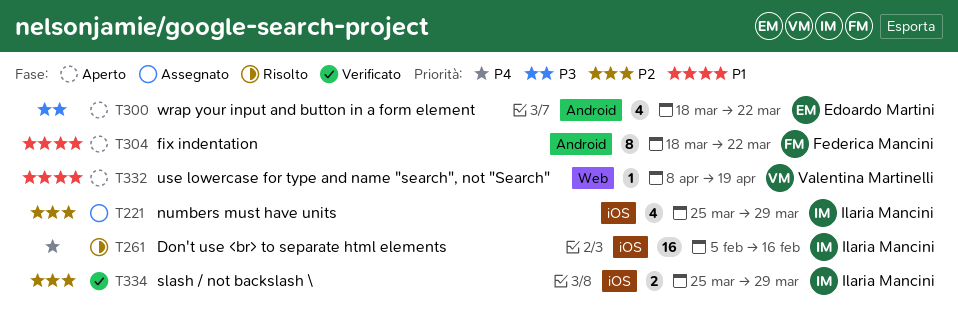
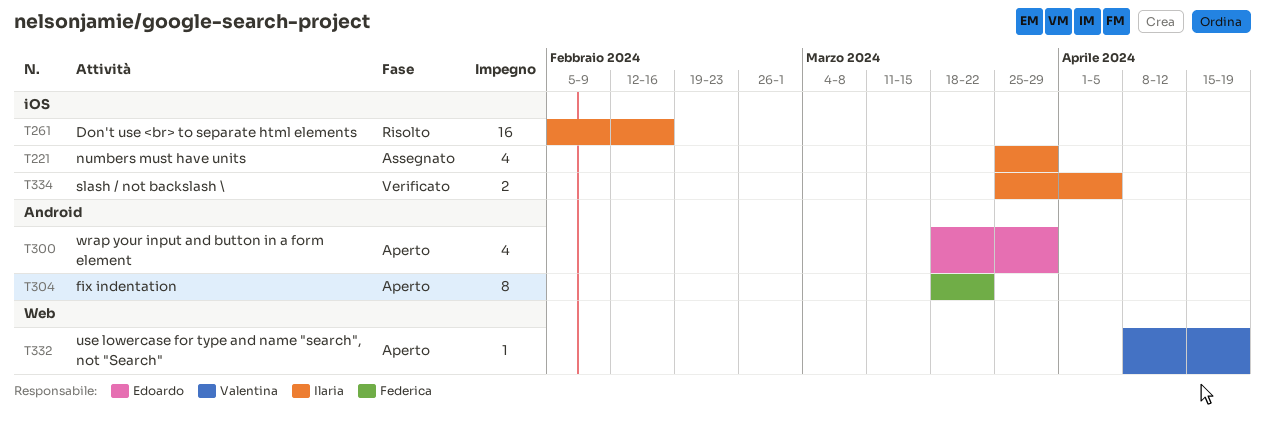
T300, due: Mar 22 -> Mar 29
T334, due: Mar 29 -> Apr 5

